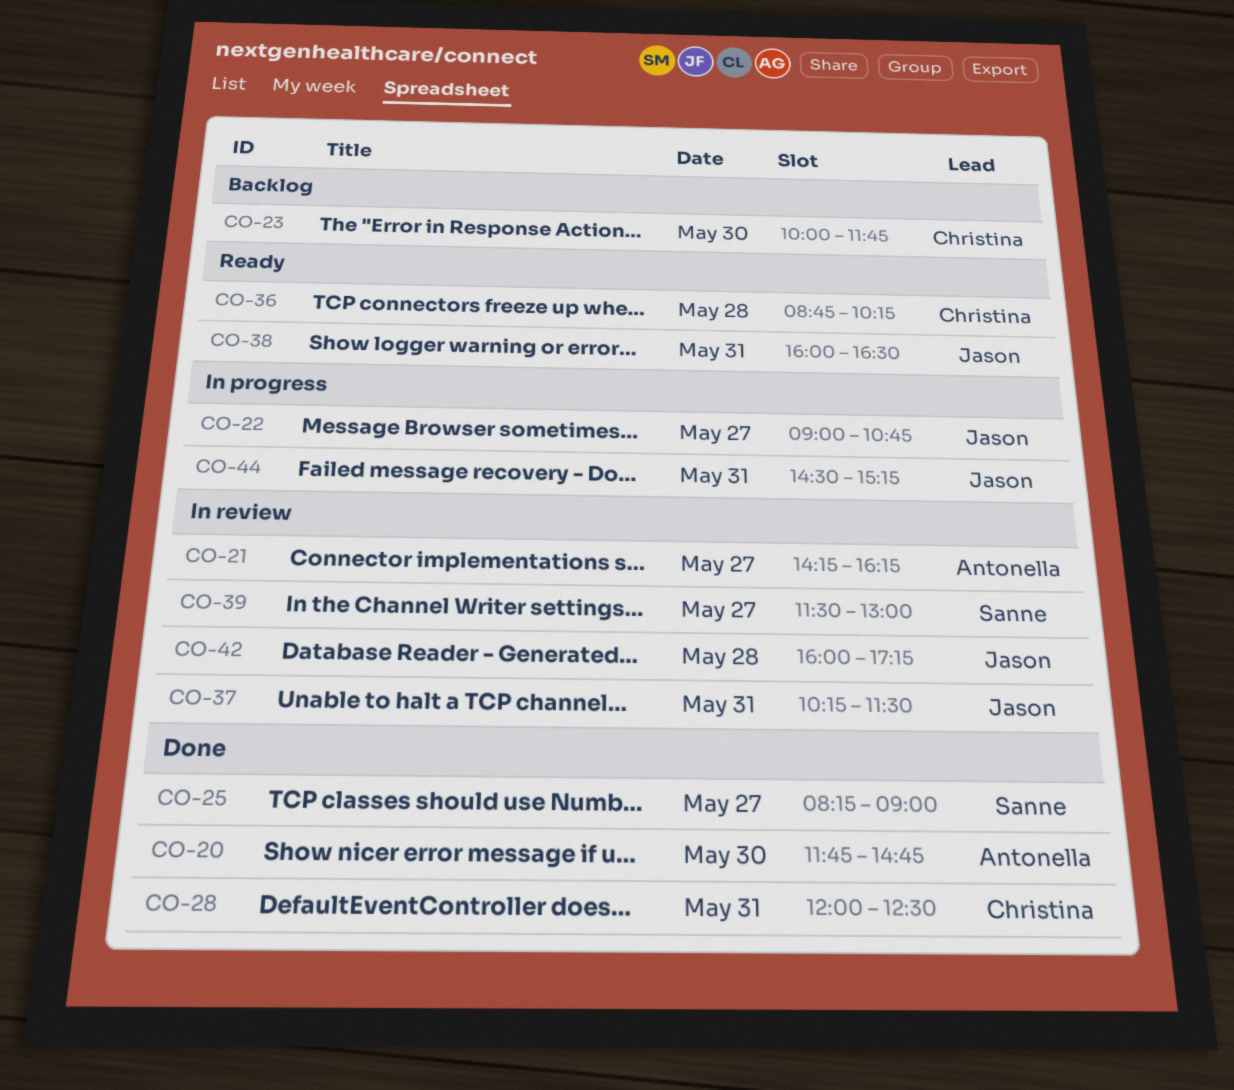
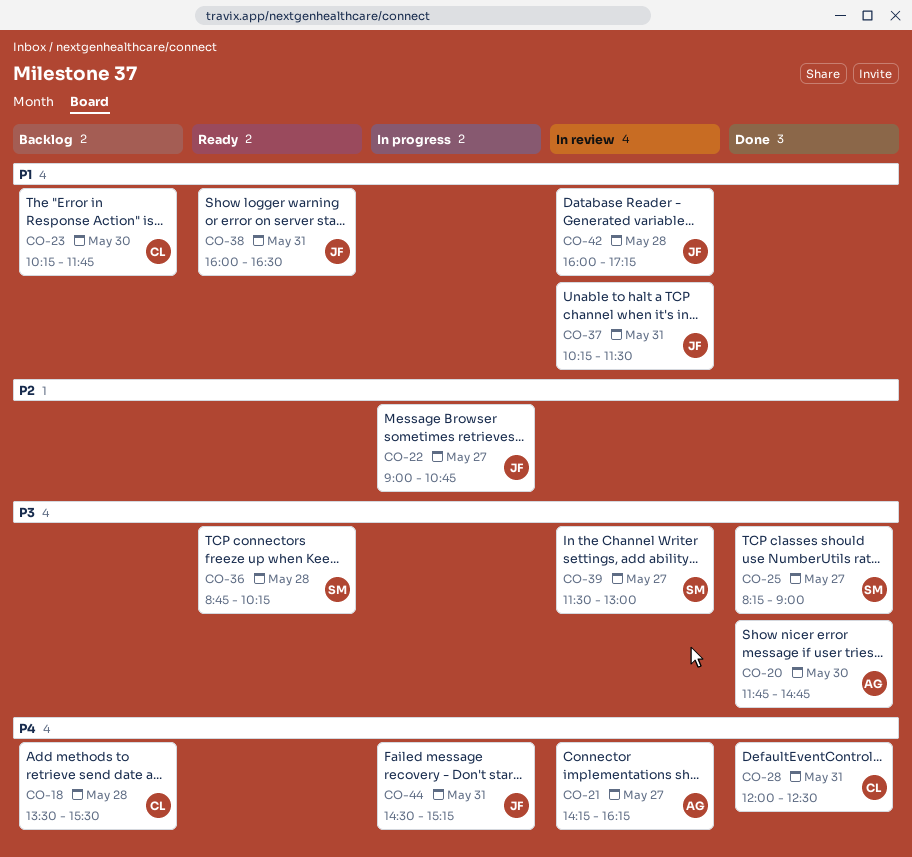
CO-18: none -> present
CO-23, begins: 10:00 -> 10:15
CO-36, owner: Christina -> Sanne

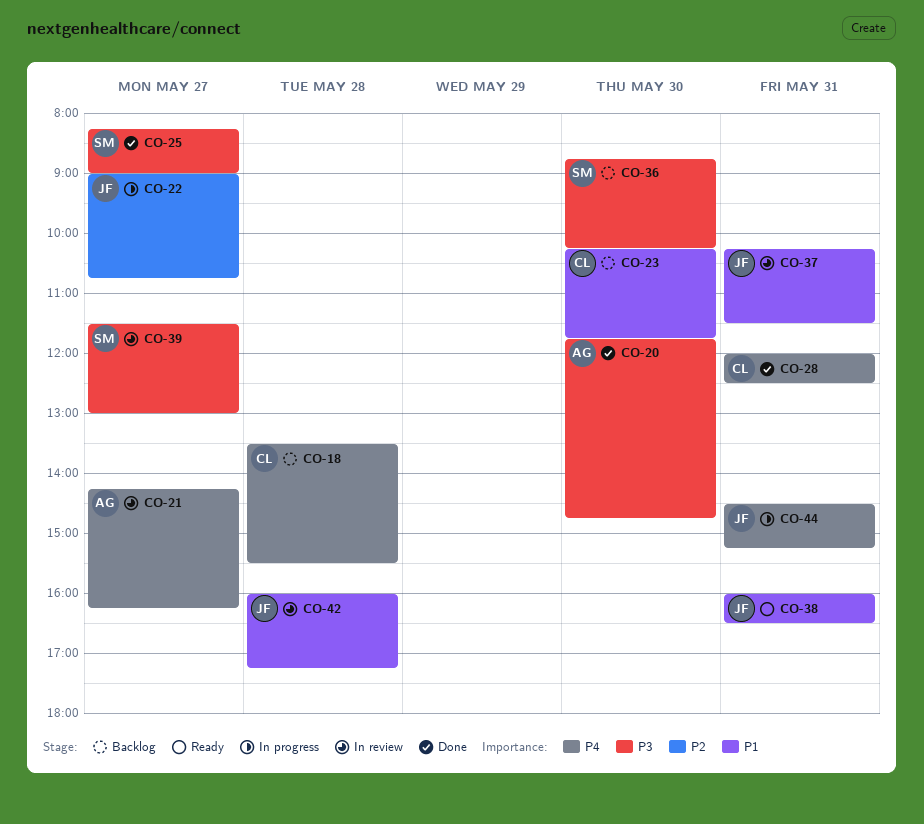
CO-36, status: Ready -> Backlog
CO-36, day: May 28 -> May 30

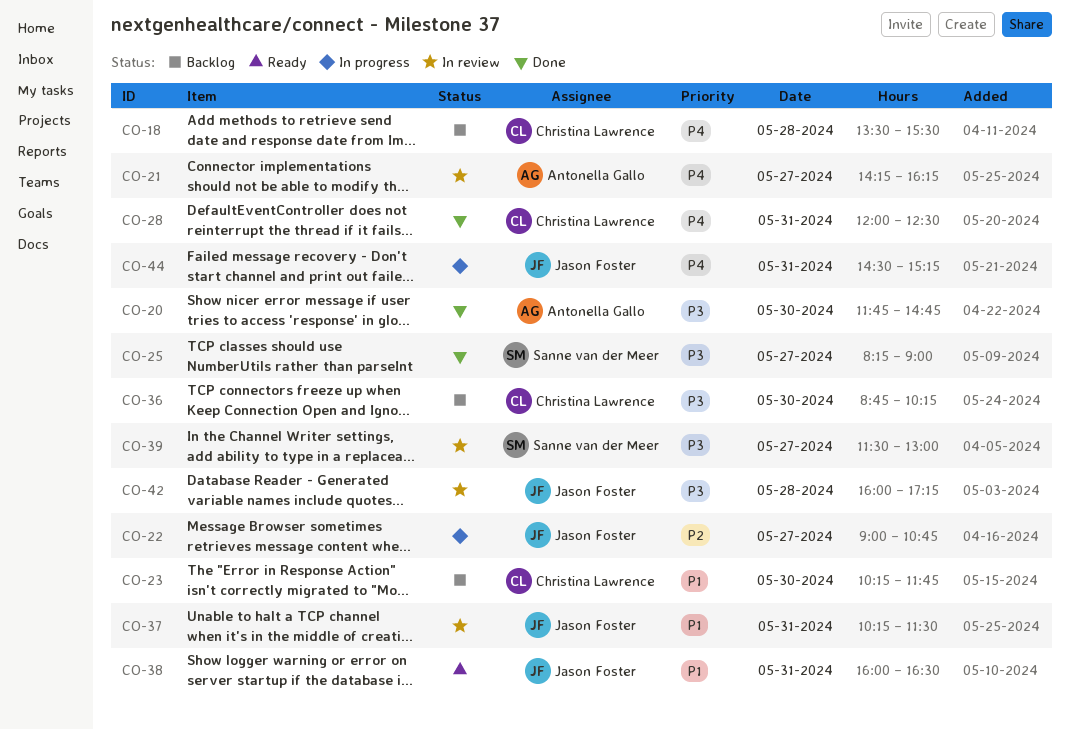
CO-36, owner: Sanne van der Meer -> Christina Lawrence
CO-42, priority: P1 -> P3

